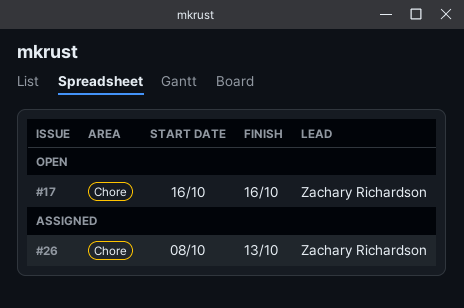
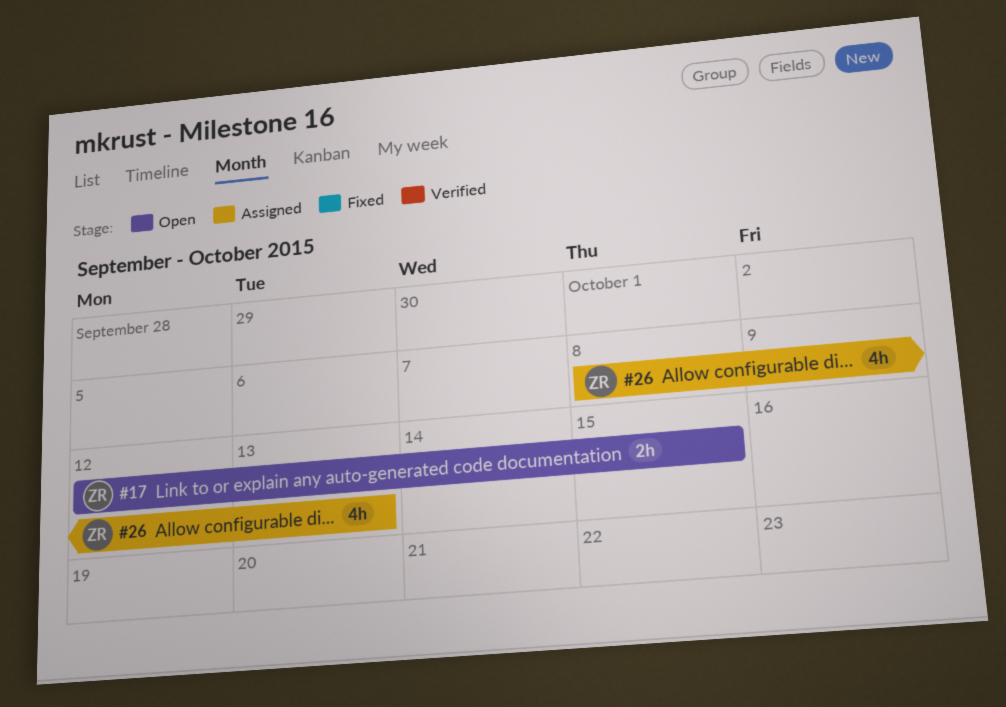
#17, start: Oct 16 -> Oct 12
#17, due: Oct 16 -> Oct 15

